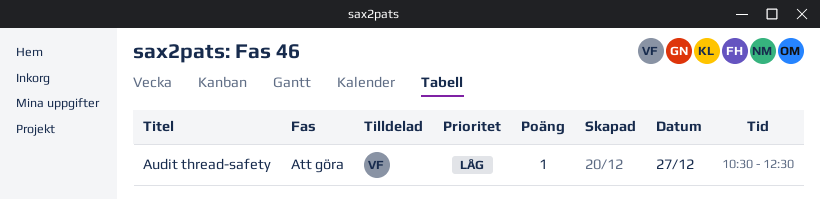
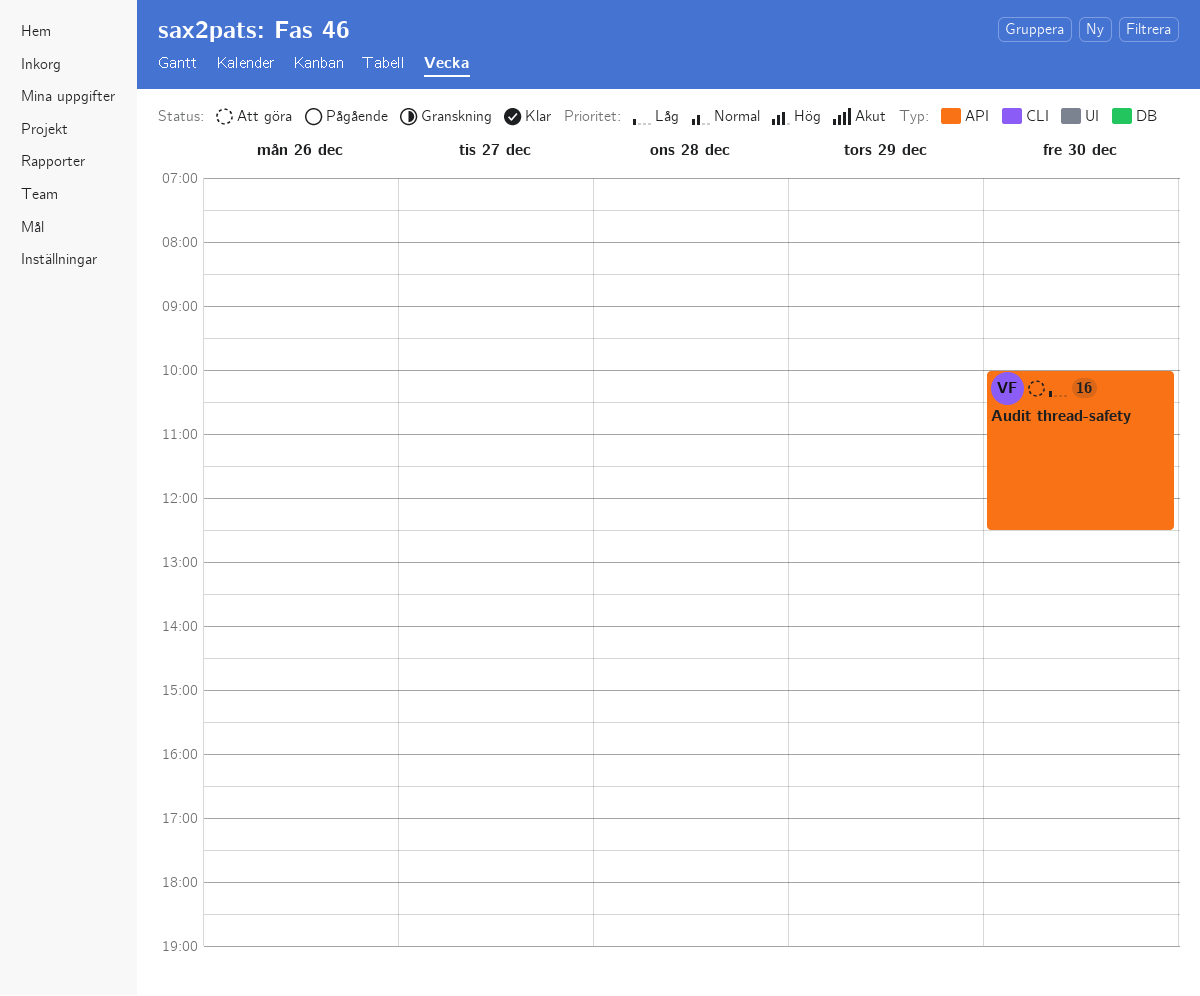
Audit thread-safety, estimate: 1 -> 16
Audit thread-safety, day: Dec 27 -> Dec 30
Audit thread-safety, begins: 10:30 -> 10:00

